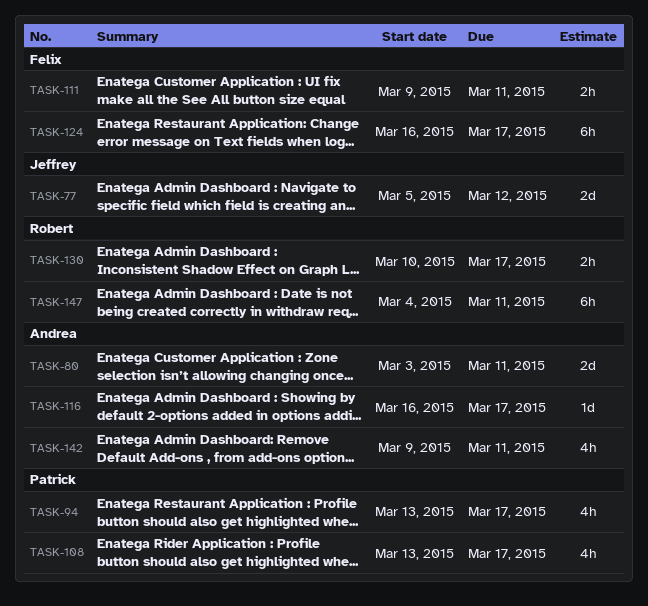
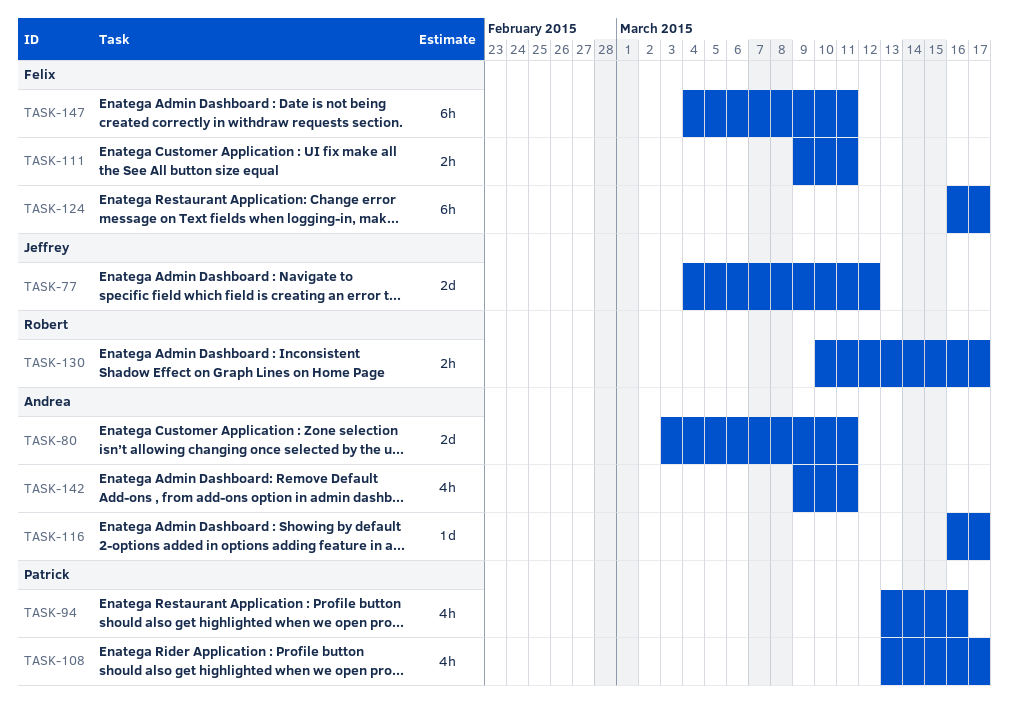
TASK-77, start: Mar 5 -> Mar 4
TASK-94, due: Mar 17 -> Mar 16
TASK-147, owner: Robert -> Felix

